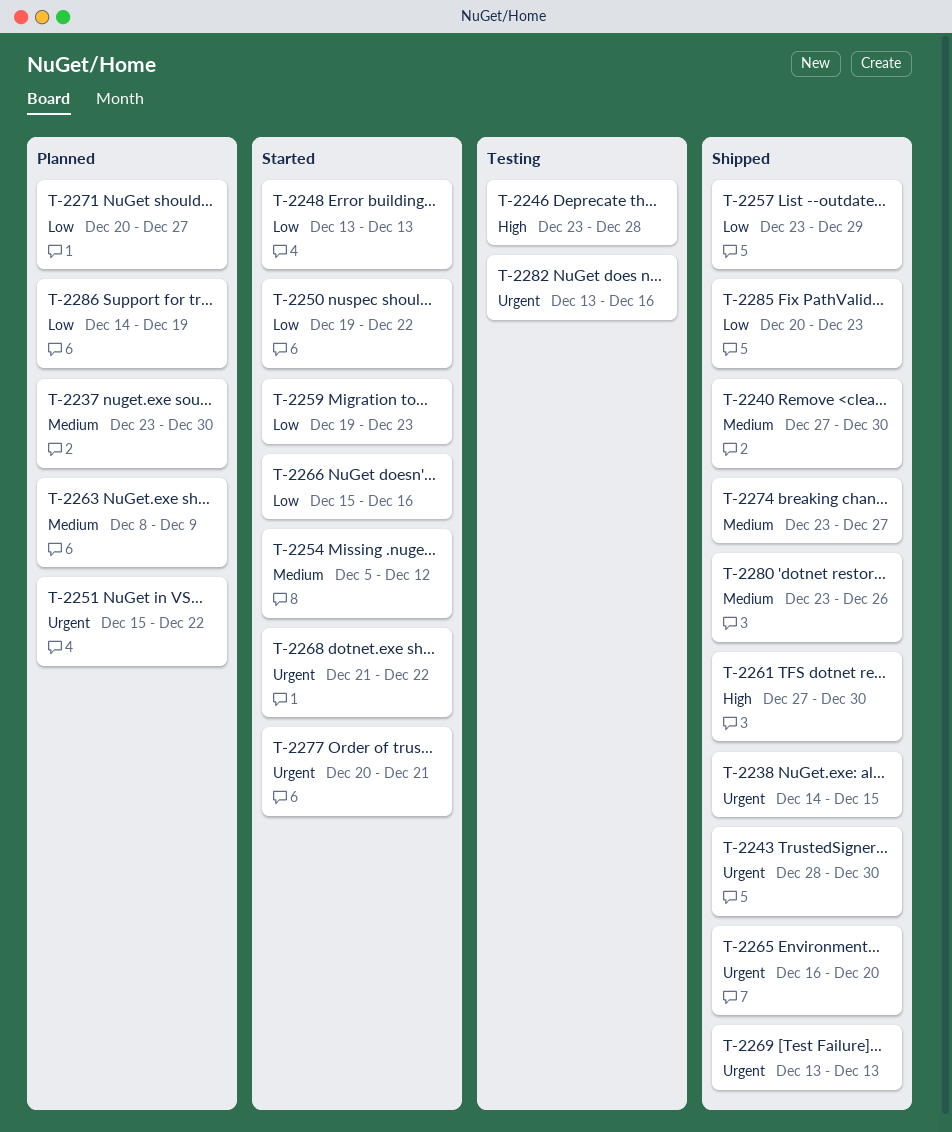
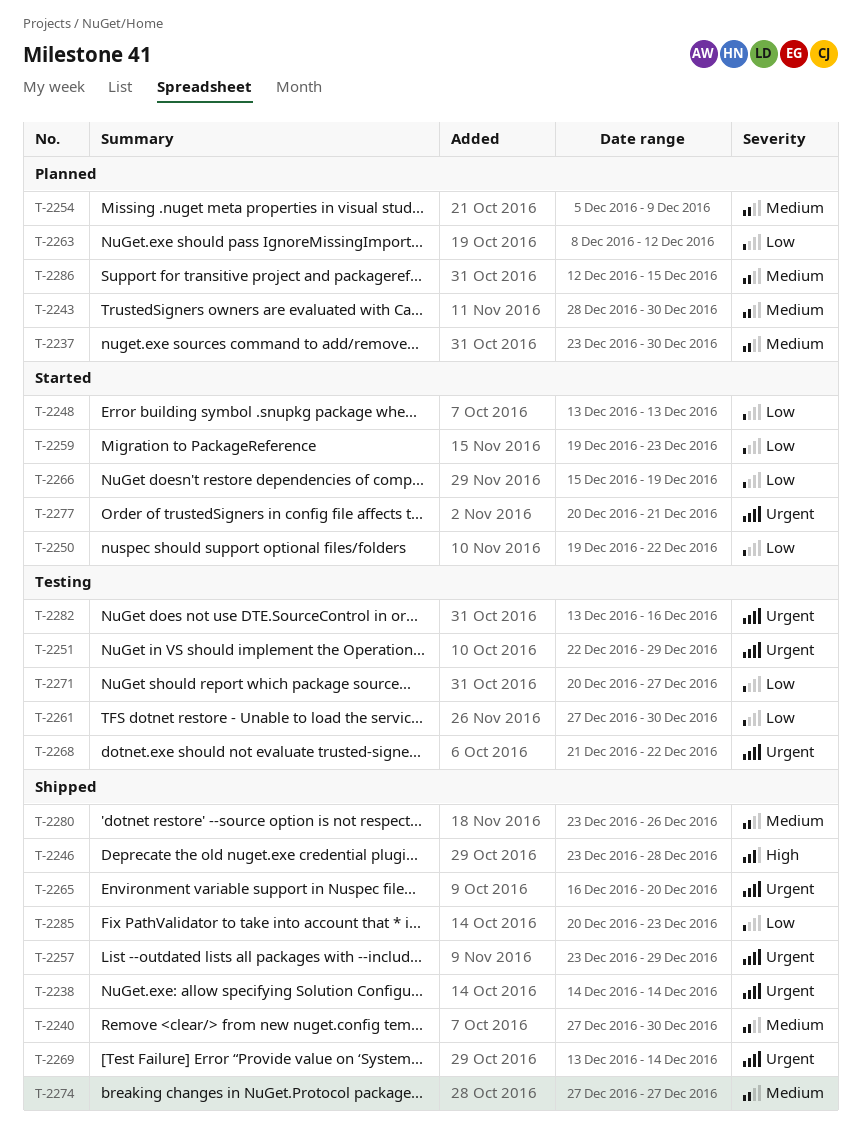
T-2238, due: Dec 15 -> Dec 14
T-2243, status: Shipped -> Planned
T-2243, priority: Urgent -> Medium
T-2246, status: Testing -> Shipped
T-2251, status: Planned -> Testing
T-2251, start: Dec 15 -> Dec 22
T-2251, due: Dec 22 -> Dec 29
T-2254, status: Started -> Planned
T-2254, due: Dec 12 -> Dec 9
T-2257, priority: Low -> Urgent
T-2261, status: Shipped -> Testing
T-2261, priority: High -> Low
T-2263, priority: Medium -> Low
T-2263, due: Dec 9 -> Dec 12
T-2266, due: Dec 16 -> Dec 19
T-2268, status: Started -> Testing
T-2269, due: Dec 13 -> Dec 14
T-2271, status: Planned -> Testing
T-2274, start: Dec 23 -> Dec 27
T-2286, priority: Low -> Medium
T-2286, start: Dec 14 -> Dec 12
T-2286, due: Dec 19 -> Dec 15

